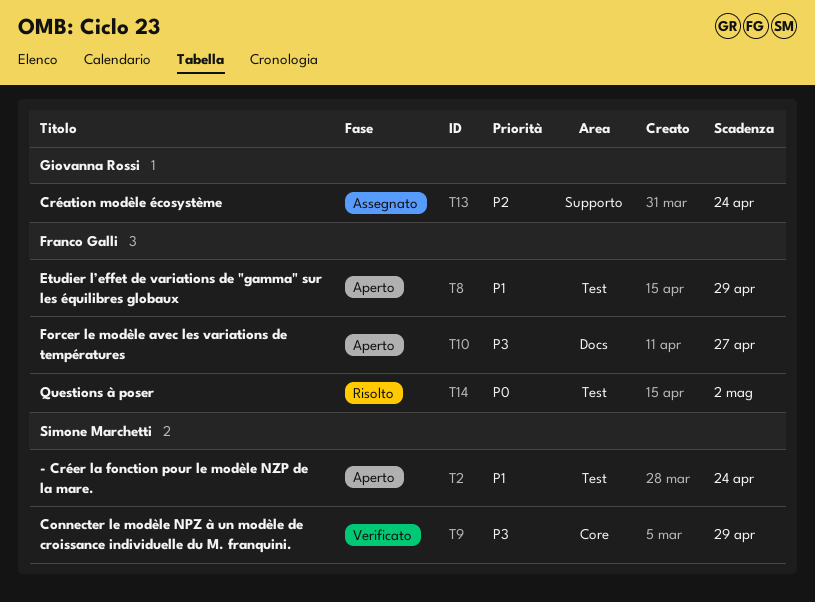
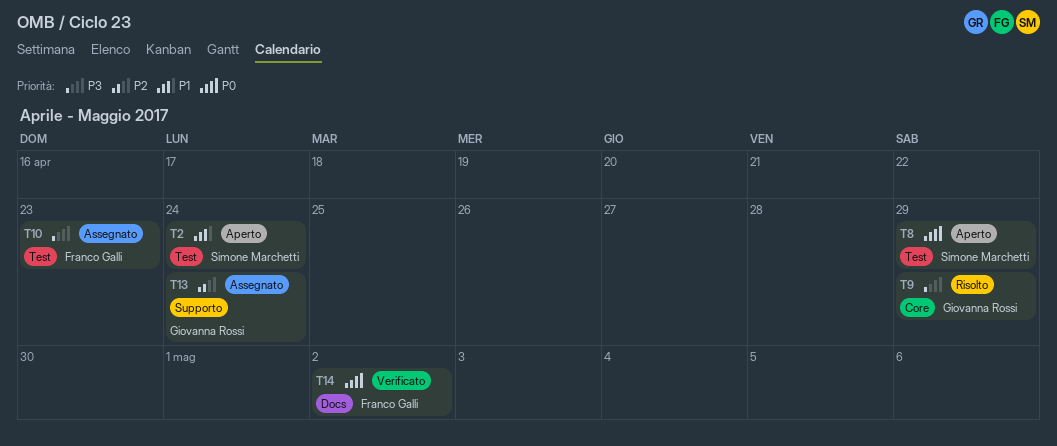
T8, owner: Franco Galli -> Simone Marchetti
T8, priority: P1 -> P0
T9, status: Verificato -> Risolto
T9, owner: Simone Marchetti -> Giovanna Rossi
T10, status: Aperto -> Assegnato
T10, label: Docs -> Test
T10, due: Apr 27 -> Apr 23
T14, status: Risolto -> Verificato
T14, label: Test -> Docs

